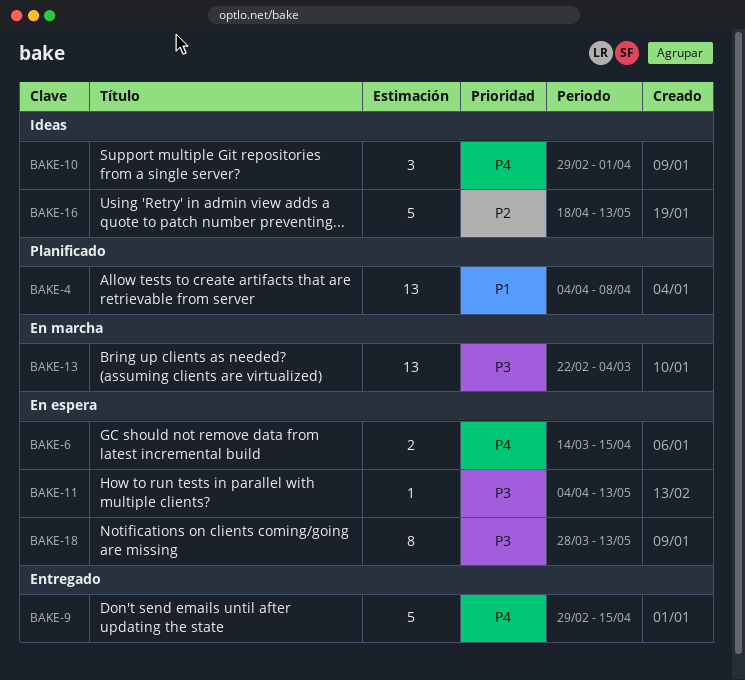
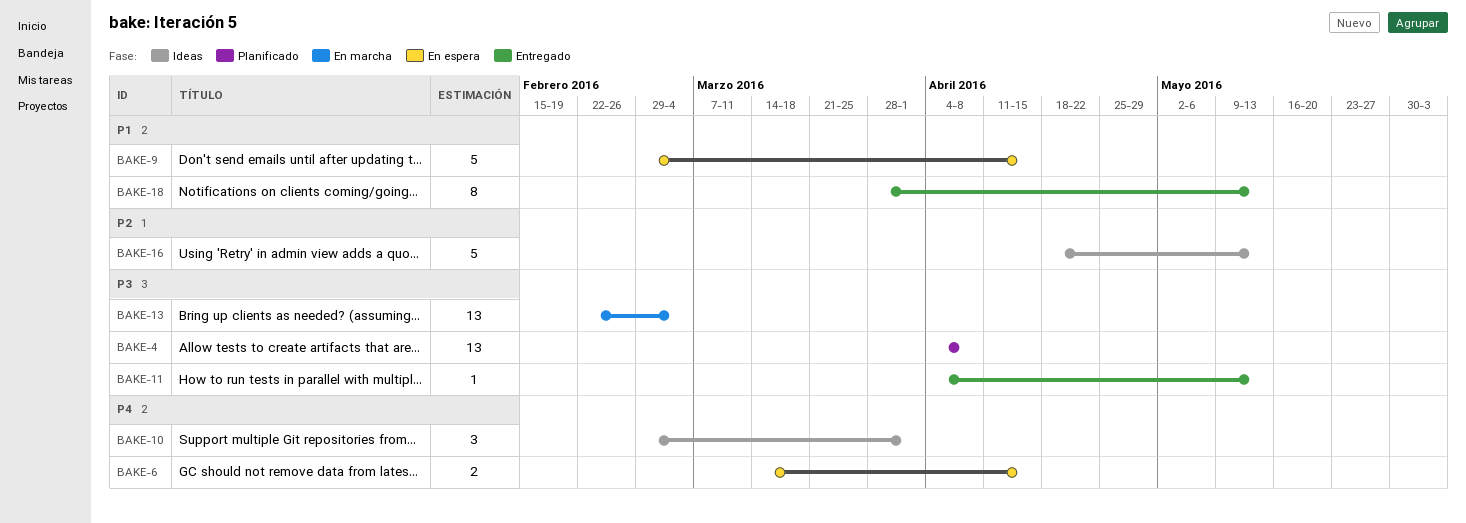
BAKE-4, priority: P1 -> P3
BAKE-9, status: Entregado -> En espera
BAKE-9, priority: P4 -> P1
BAKE-11, status: En espera -> Entregado
BAKE-18, status: En espera -> Entregado
BAKE-18, priority: P3 -> P1

